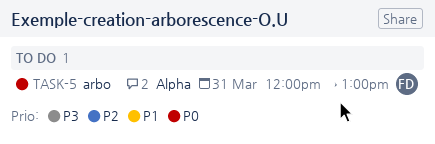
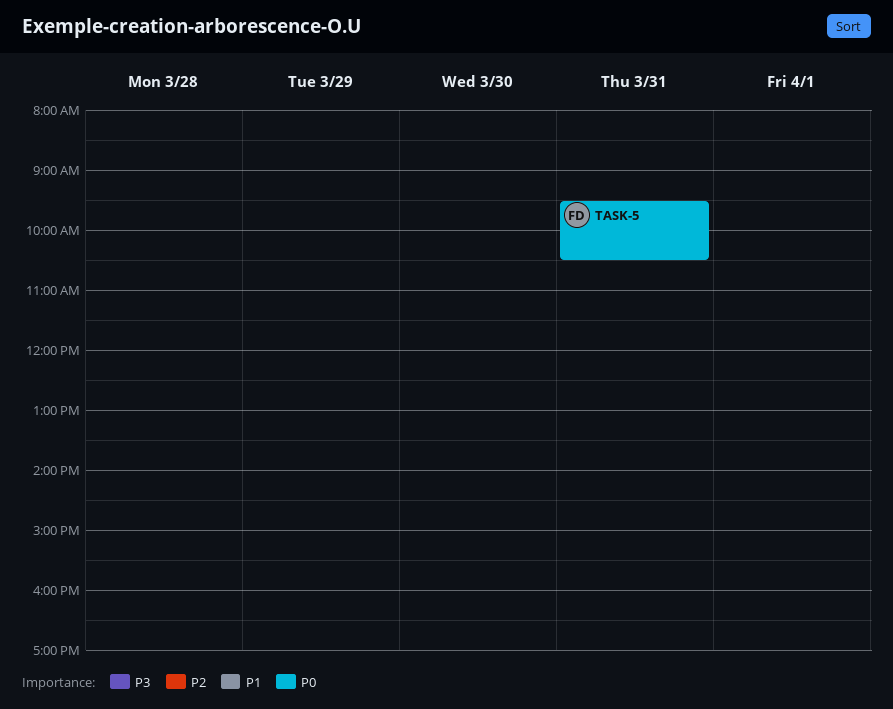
TASK-5, begins: 12:00 -> 09:30
TASK-5, ends: 13:00 -> 10:30

